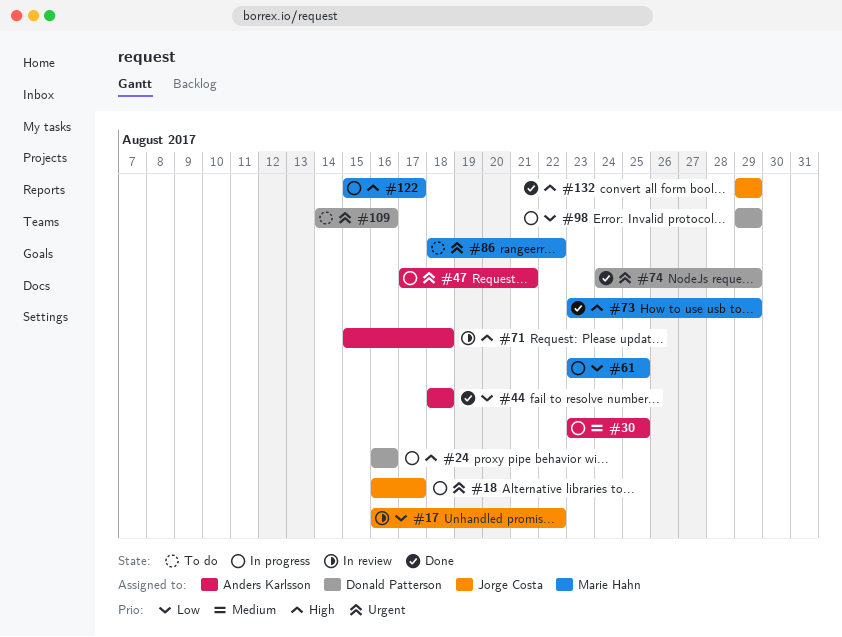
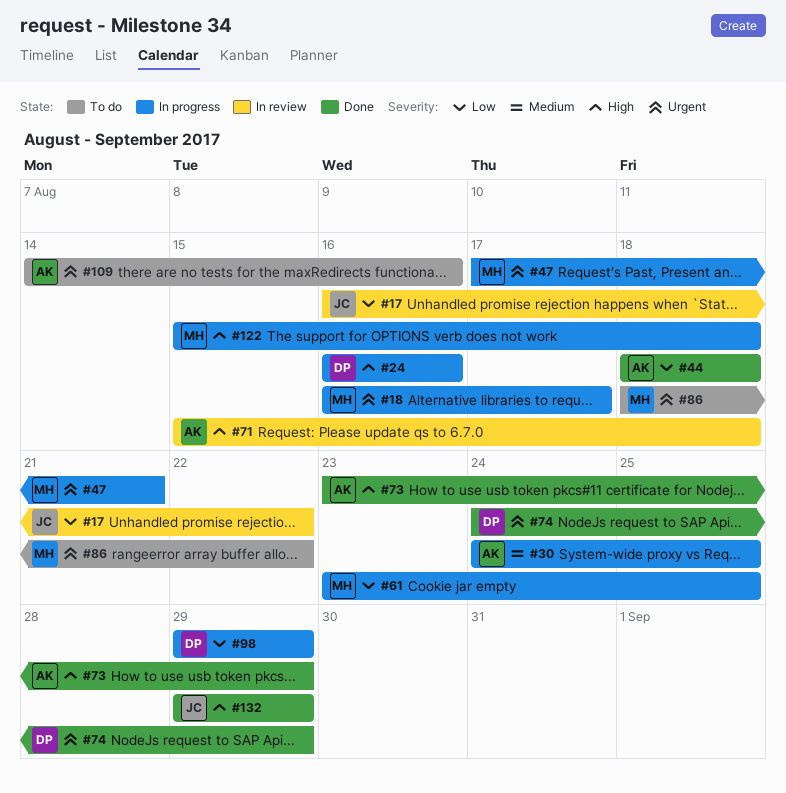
#18, owner: Jorge Costa -> Marie Hahn
#30, start: Aug 23 -> Aug 24
#47, owner: Anders Karlsson -> Marie Hahn
#73, owner: Marie Hahn -> Anders Karlsson
#109, owner: Donald Patterson -> Anders Karlsson
#122, due: Aug 17 -> Aug 18

